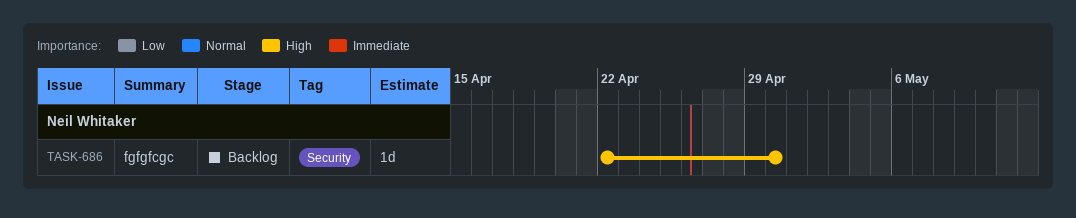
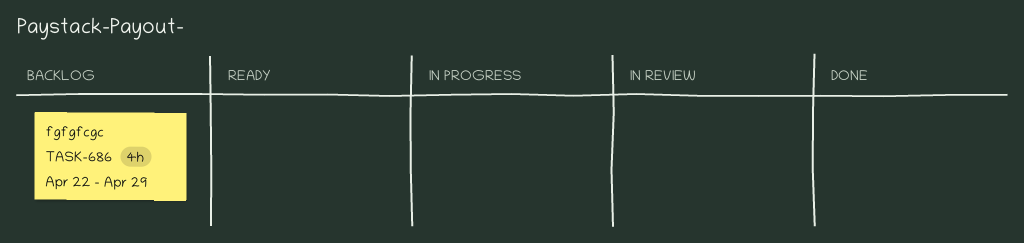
TASK-686, estimate: 1d -> 4h
TASK-686, due: Apr 30 -> Apr 29

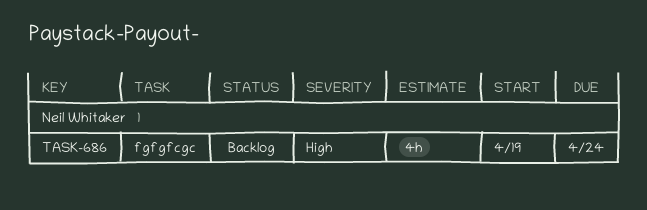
TASK-686, start: Apr 22 -> Apr 19
TASK-686, due: Apr 29 -> Apr 24

